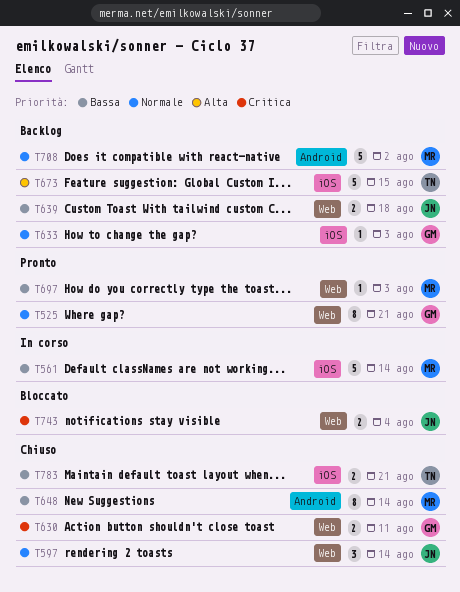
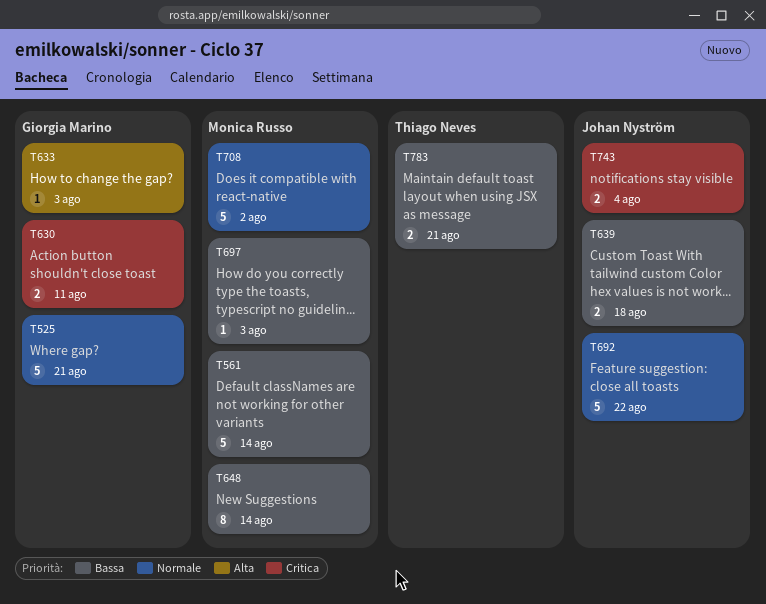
T525, estimate: 8 -> 5
T597: present -> none
T633, priority: Normale -> Alta
T673: present -> none
T692: none -> present

